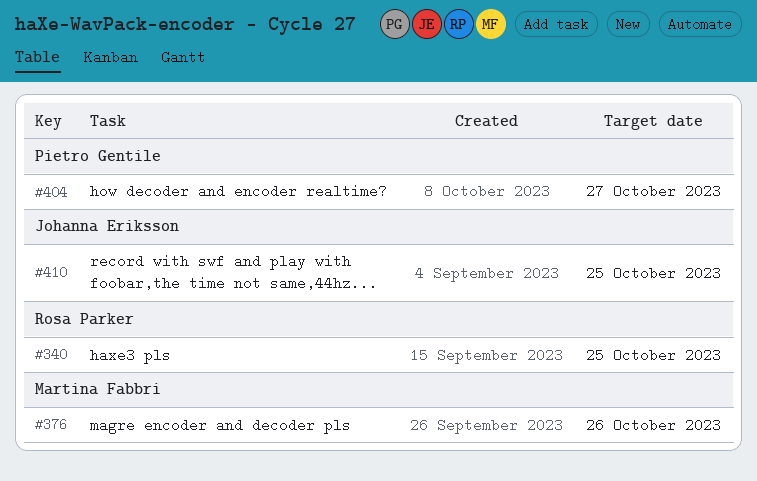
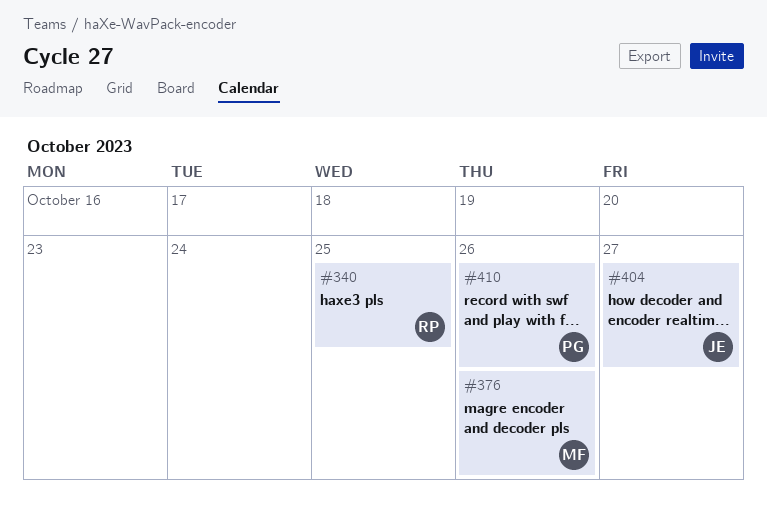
#404, owner: Pietro Gentile -> Johanna Eriksson
#410, owner: Johanna Eriksson -> Pietro Gentile
#410, due: Oct 25 -> Oct 26

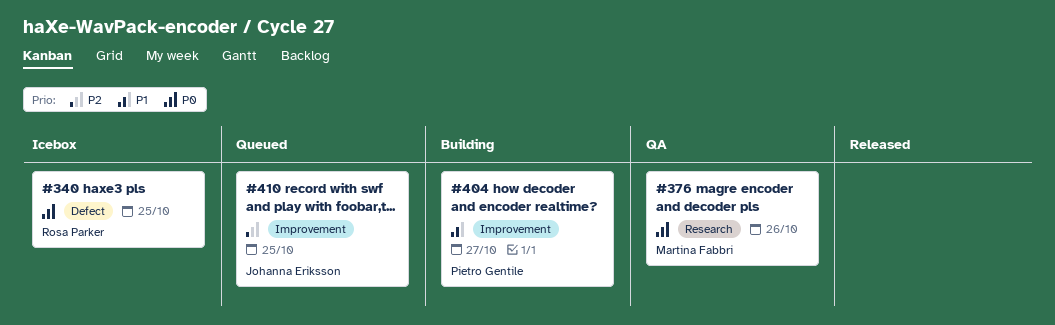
#404, owner: Johanna Eriksson -> Pietro Gentile
#410, owner: Pietro Gentile -> Johanna Eriksson
#410, due: Oct 26 -> Oct 25

